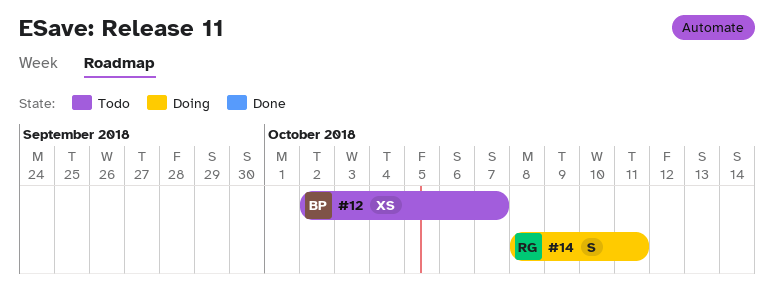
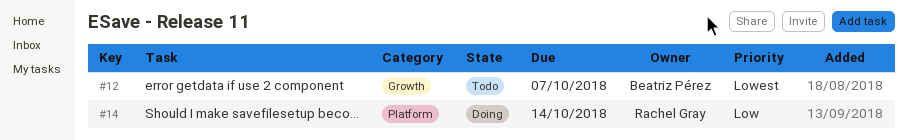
#14, due: Oct 11 -> Oct 14

